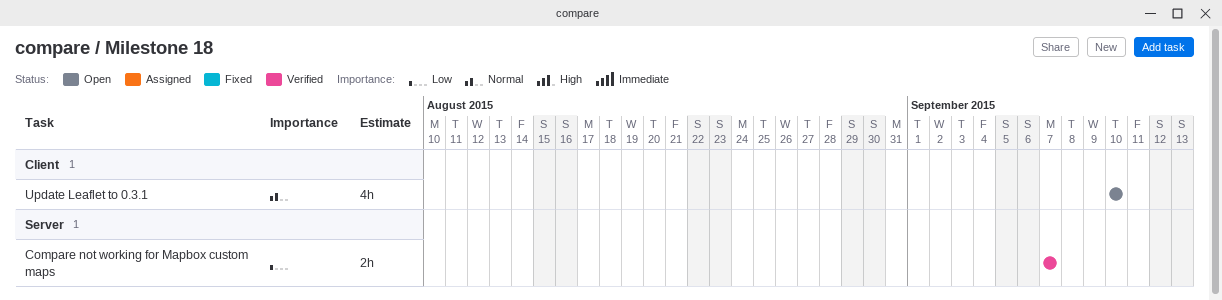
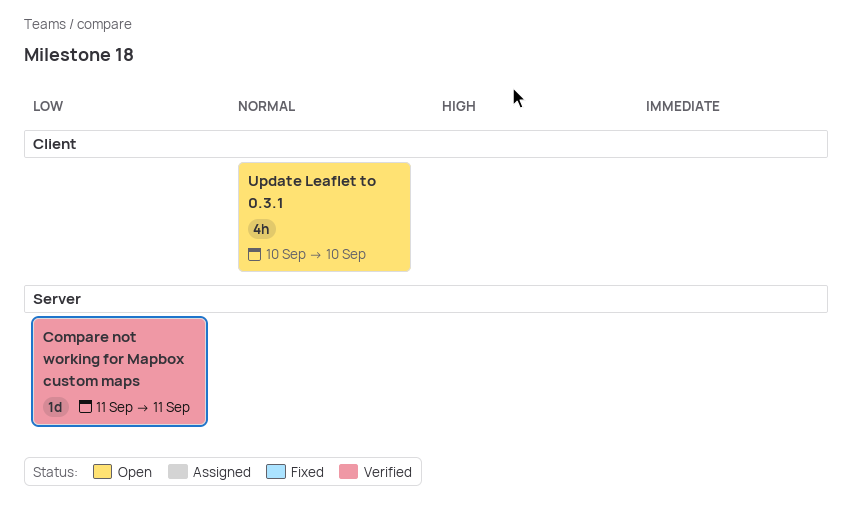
Compare not working for Mapbox custom maps, estimate: 2h -> 1d
Compare not working for Mapbox custom maps, start: Sep 7 -> Sep 11
Compare not working for Mapbox custom maps, due: Sep 7 -> Sep 11

